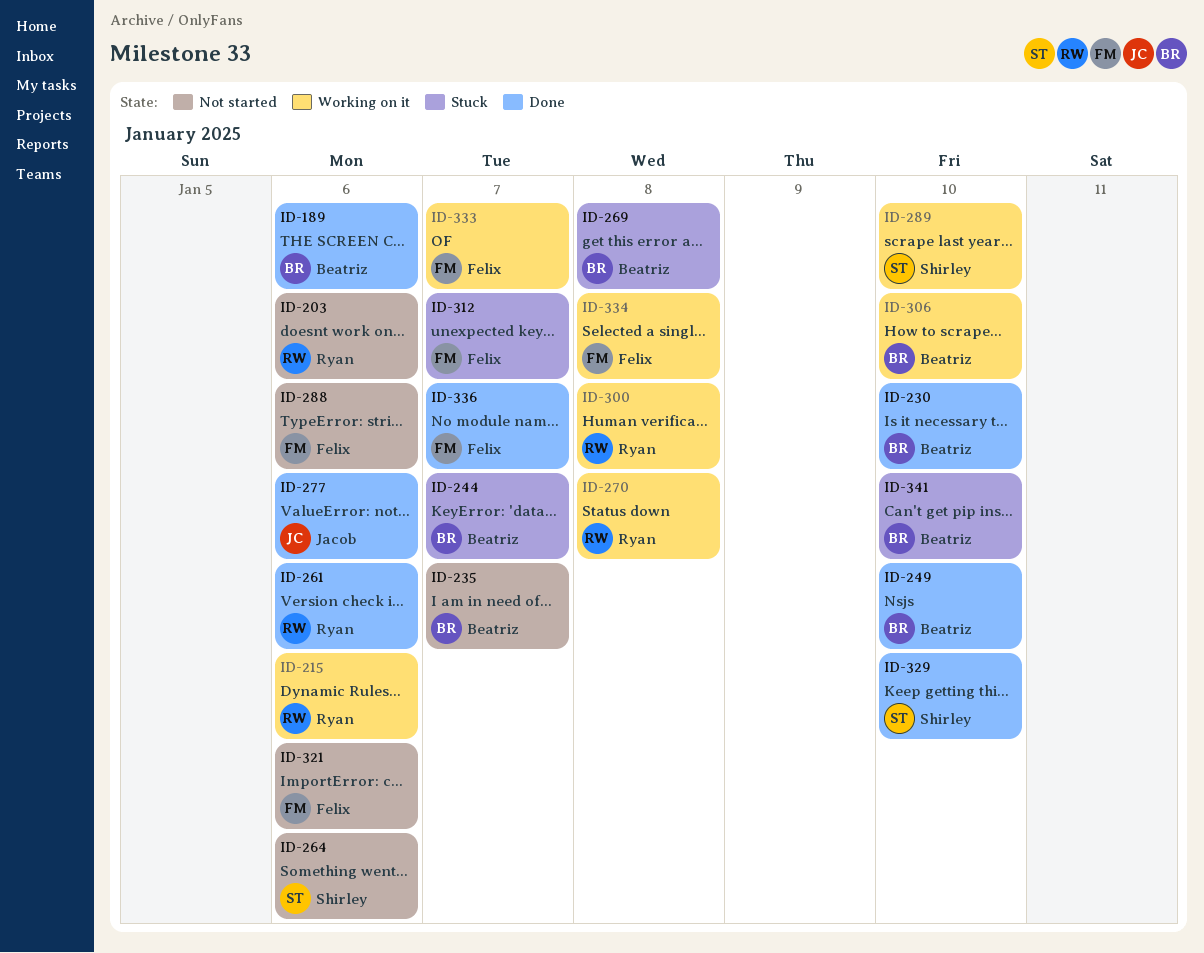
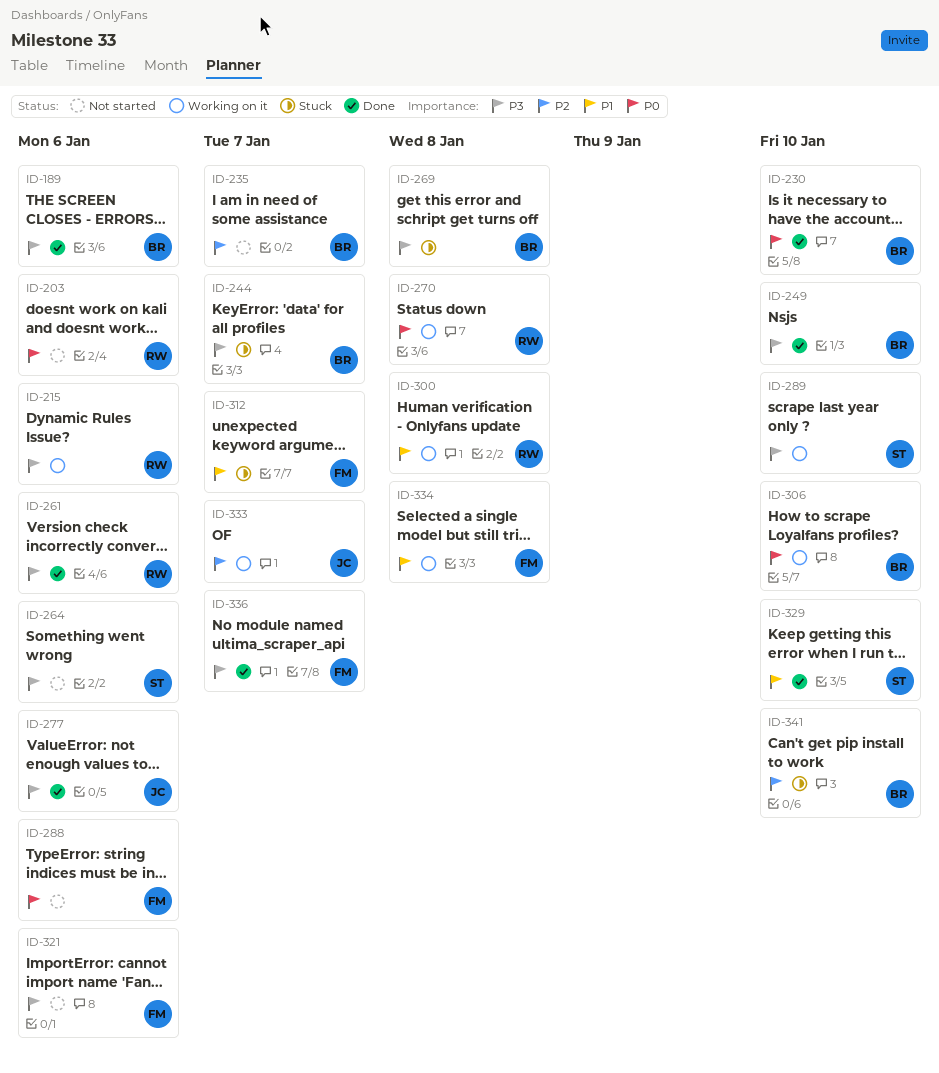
ID-333, owner: Felix -> Jacob

